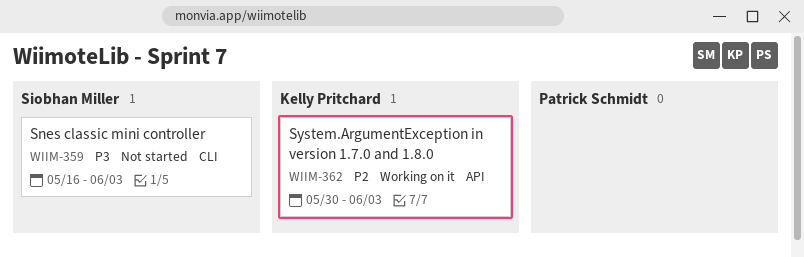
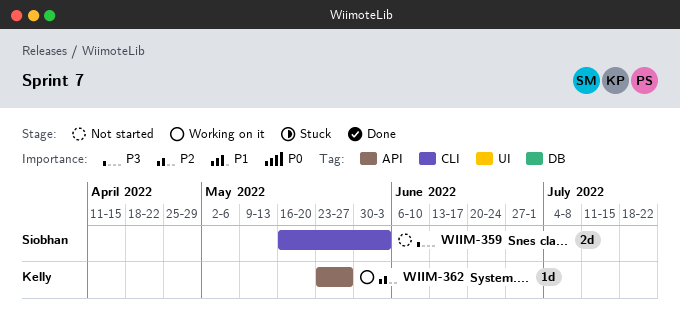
WIIM-362, start: May 30 -> May 23
WIIM-362, due: Jun 3 -> May 27

